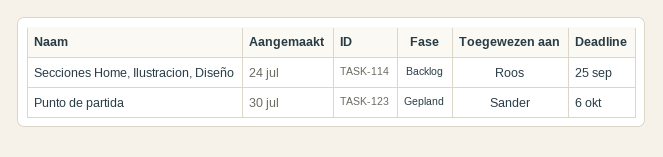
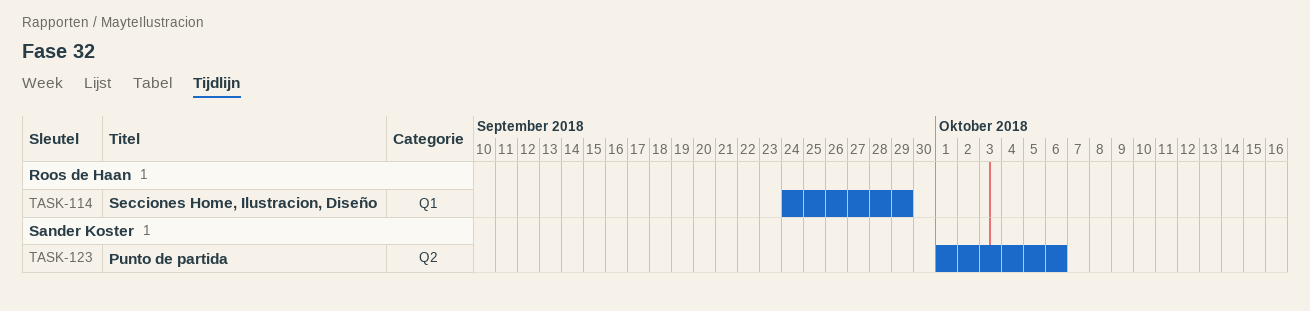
TASK-114, due: Sep 25 -> Sep 29

